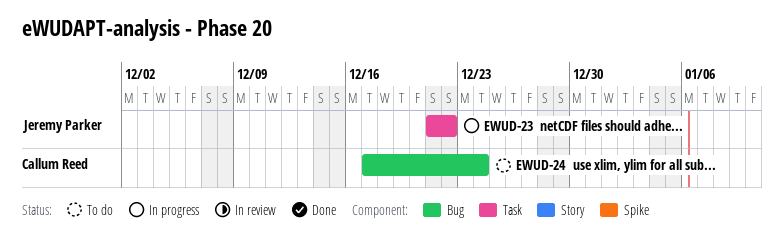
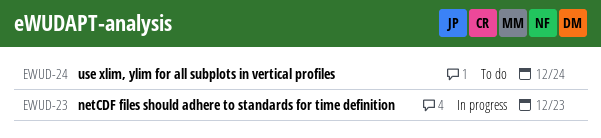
EWUD-23, due: Dec 22 -> Dec 23

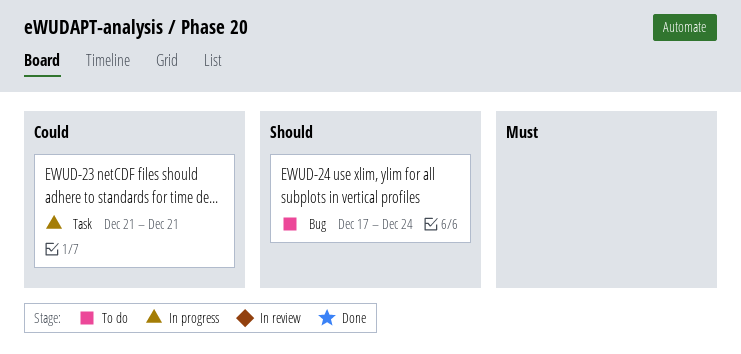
EWUD-23, due: Dec 23 -> Dec 21

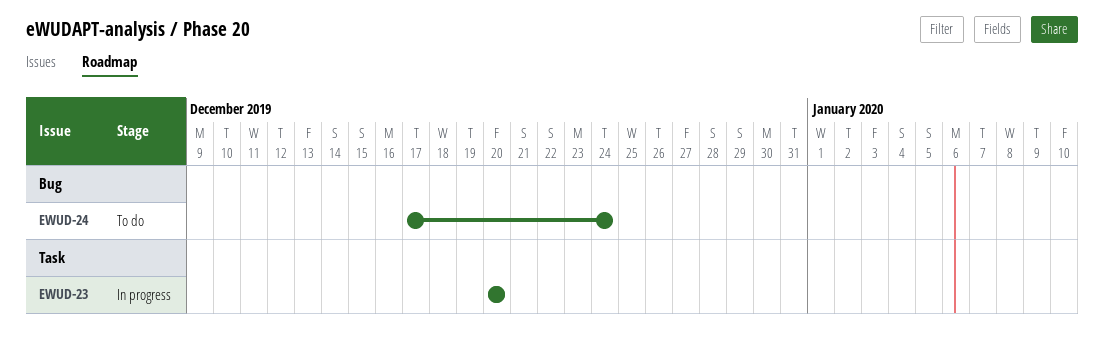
EWUD-23, start: Dec 21 -> Dec 20
EWUD-23, due: Dec 21 -> Dec 20

